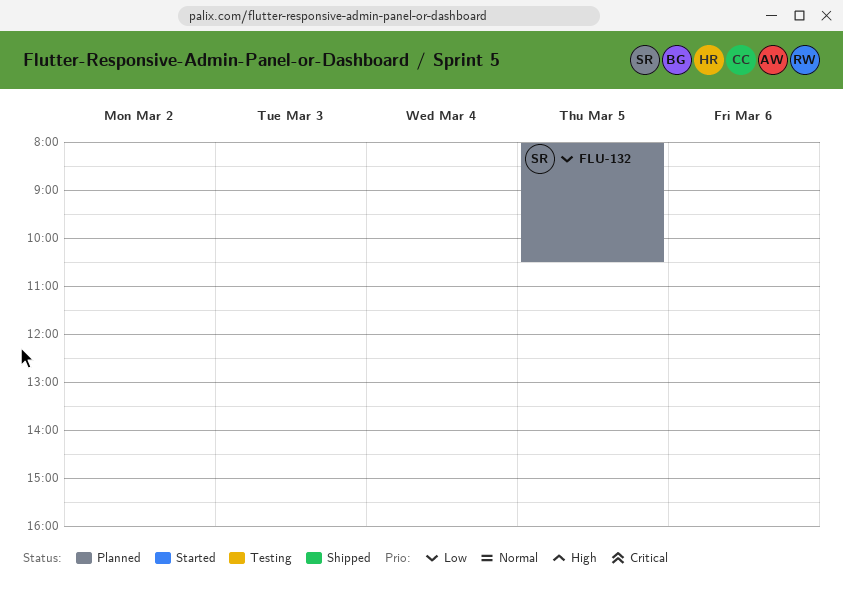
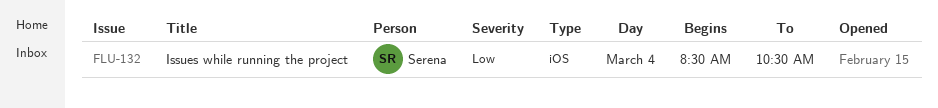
FLU-132, day: Mar 5 -> Mar 4
FLU-132, begins: 08:00 -> 08:30

